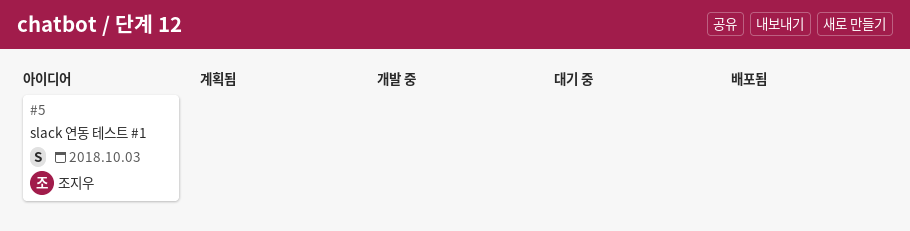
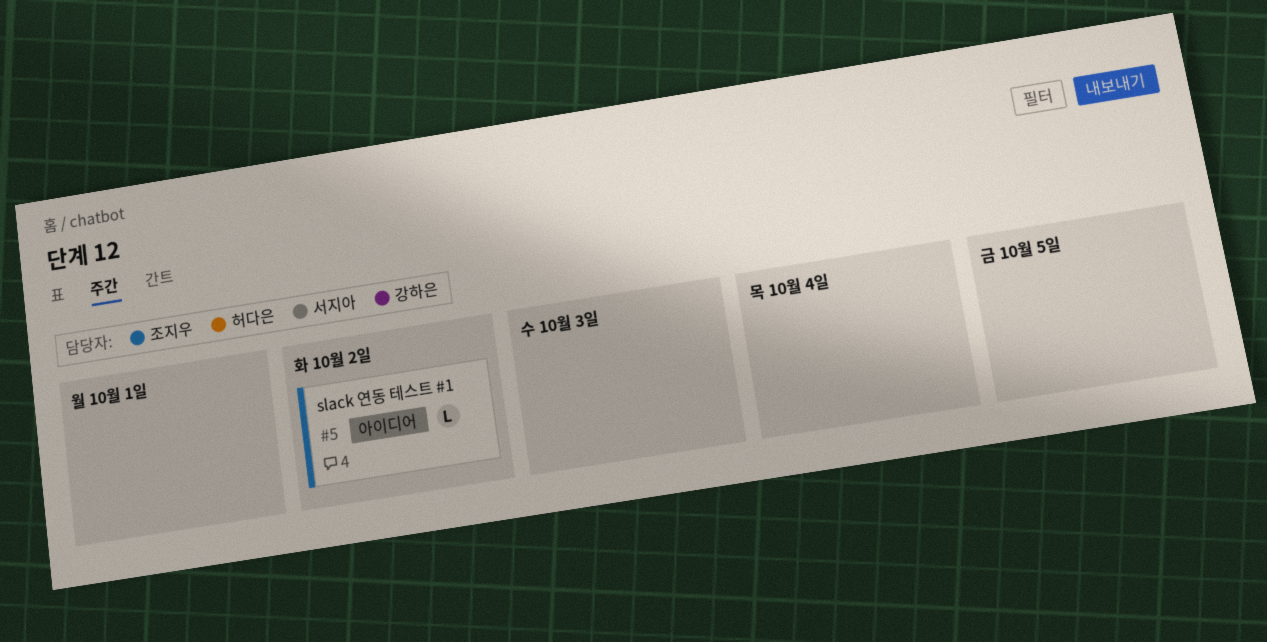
#5, estimate: S -> L
#5, due: Oct 3 -> Oct 2

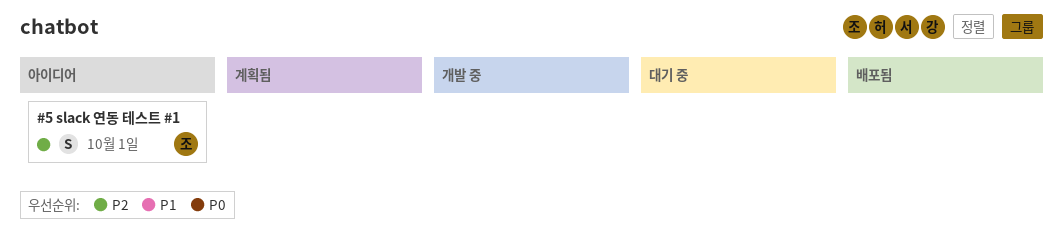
#5, estimate: L -> S
#5, due: Oct 2 -> Oct 1

